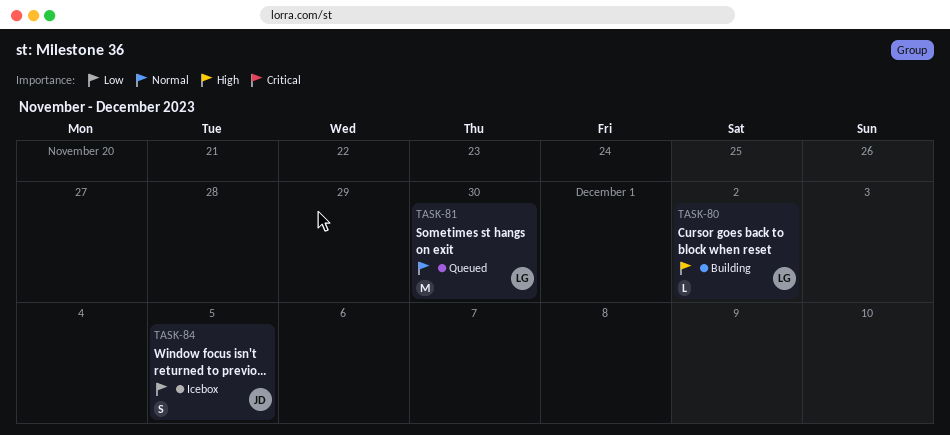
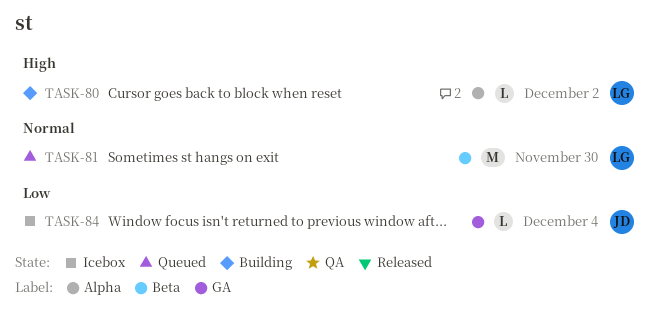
TASK-84, estimate: S -> L
TASK-84, due: Dec 5 -> Dec 4

